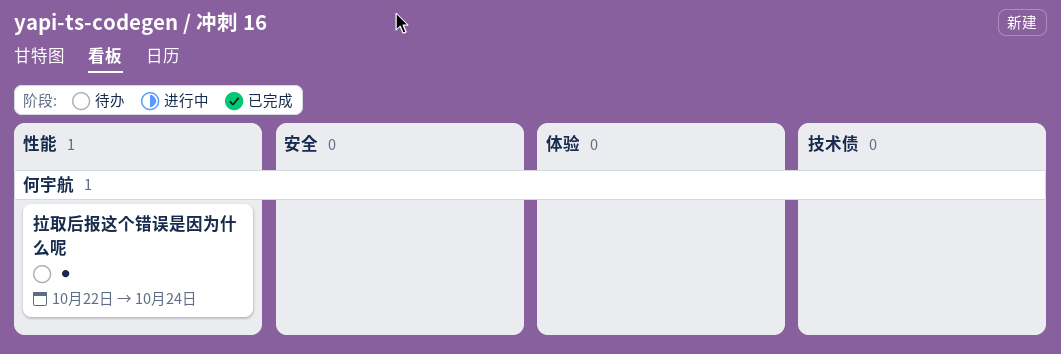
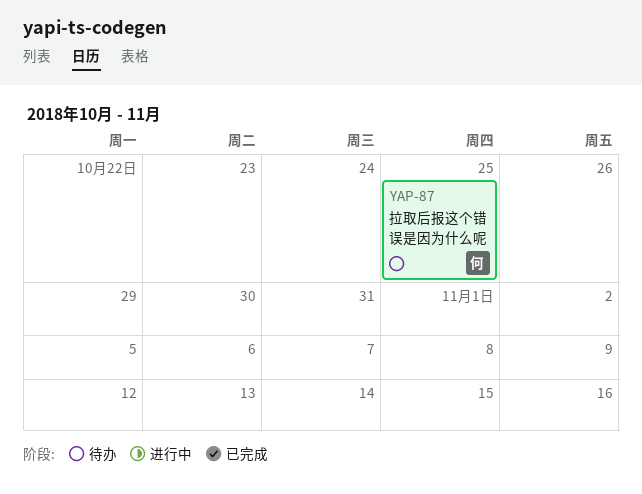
拉取后报这个错误是因为什么呢, due: Oct 24 -> Oct 25

